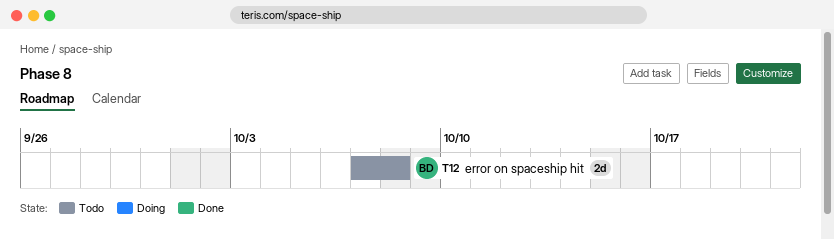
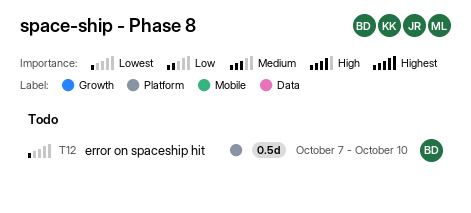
T12, estimate: 2d -> 0.5d
T12, due: Oct 8 -> Oct 10

